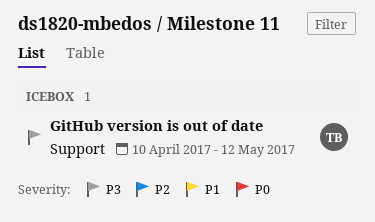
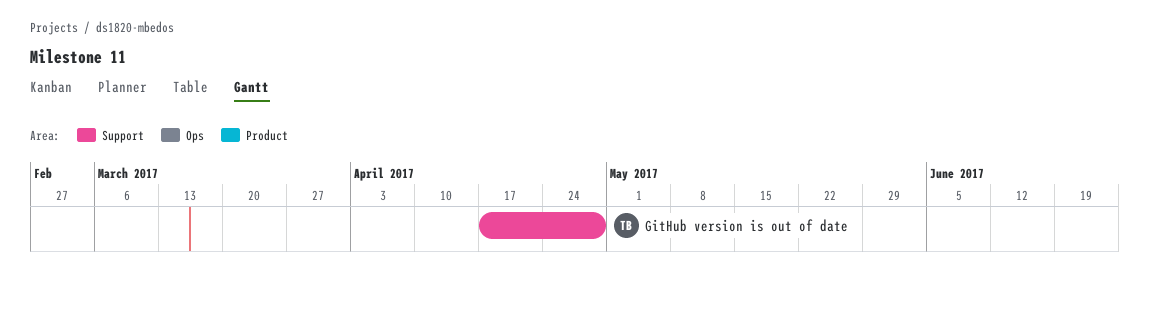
GitHub version is out of date, start: Apr 10 -> Apr 17
GitHub version is out of date, due: May 12 -> Apr 28

